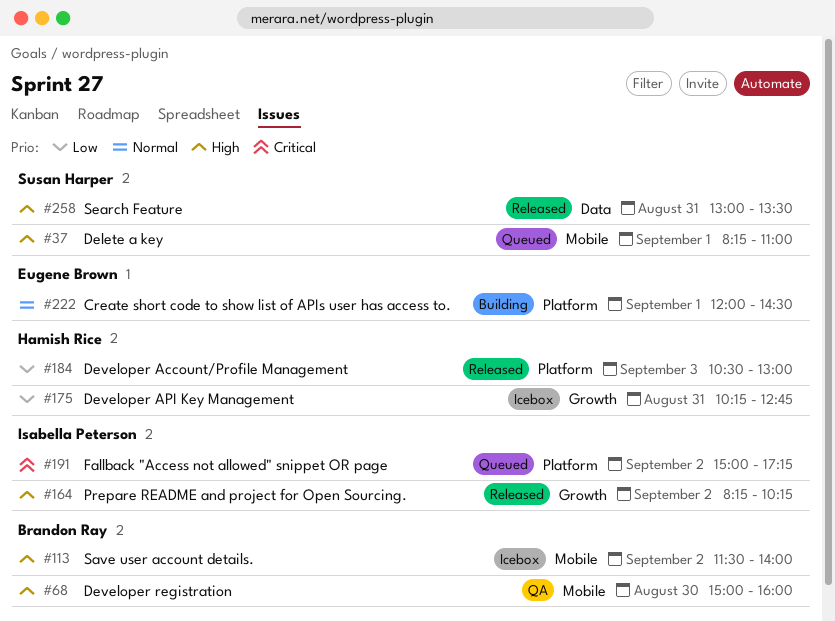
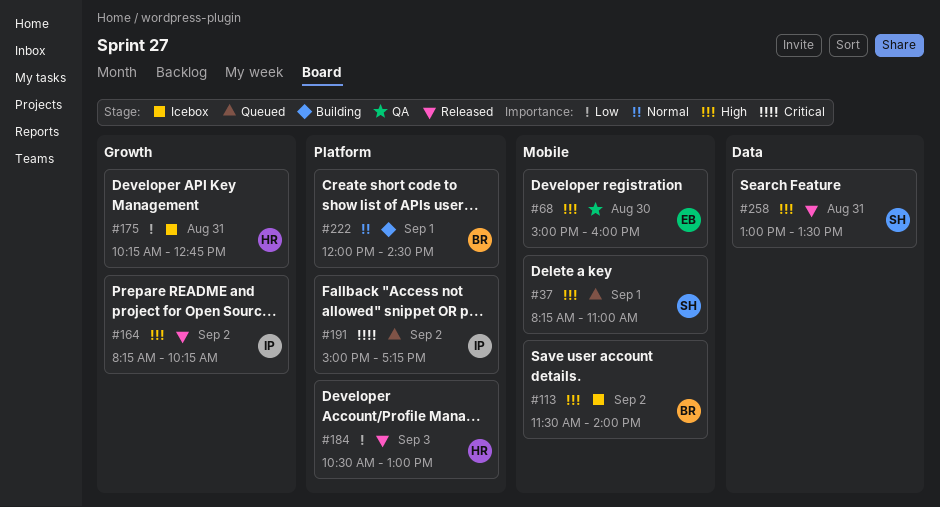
#68, owner: Brandon Ray -> Eugene Brown
#222, owner: Eugene Brown -> Brandon Ray

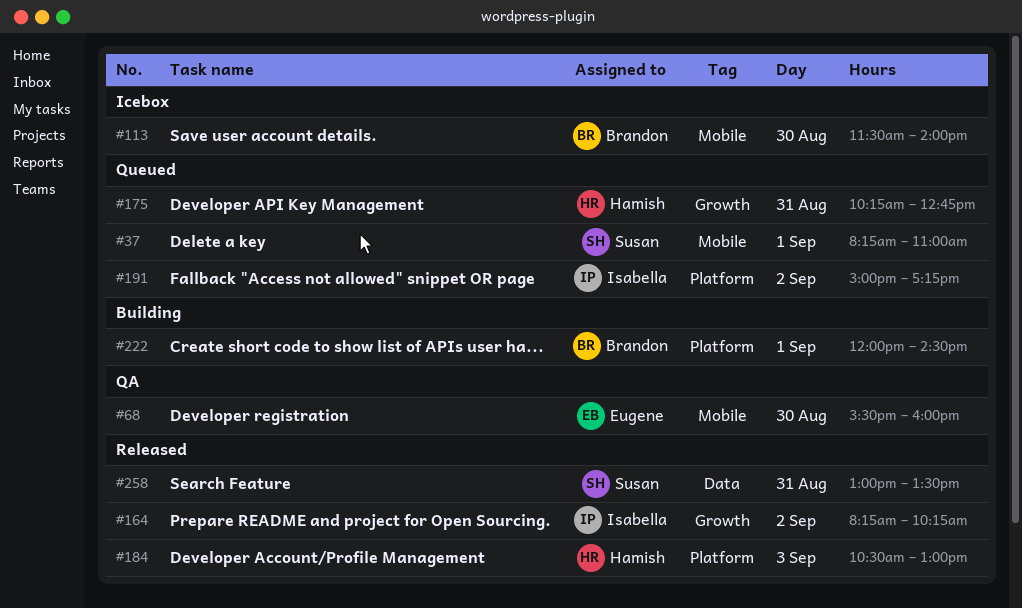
#68, begins: 15:00 -> 15:30
#113, day: Sep 2 -> Aug 30
#175, status: Icebox -> Queued

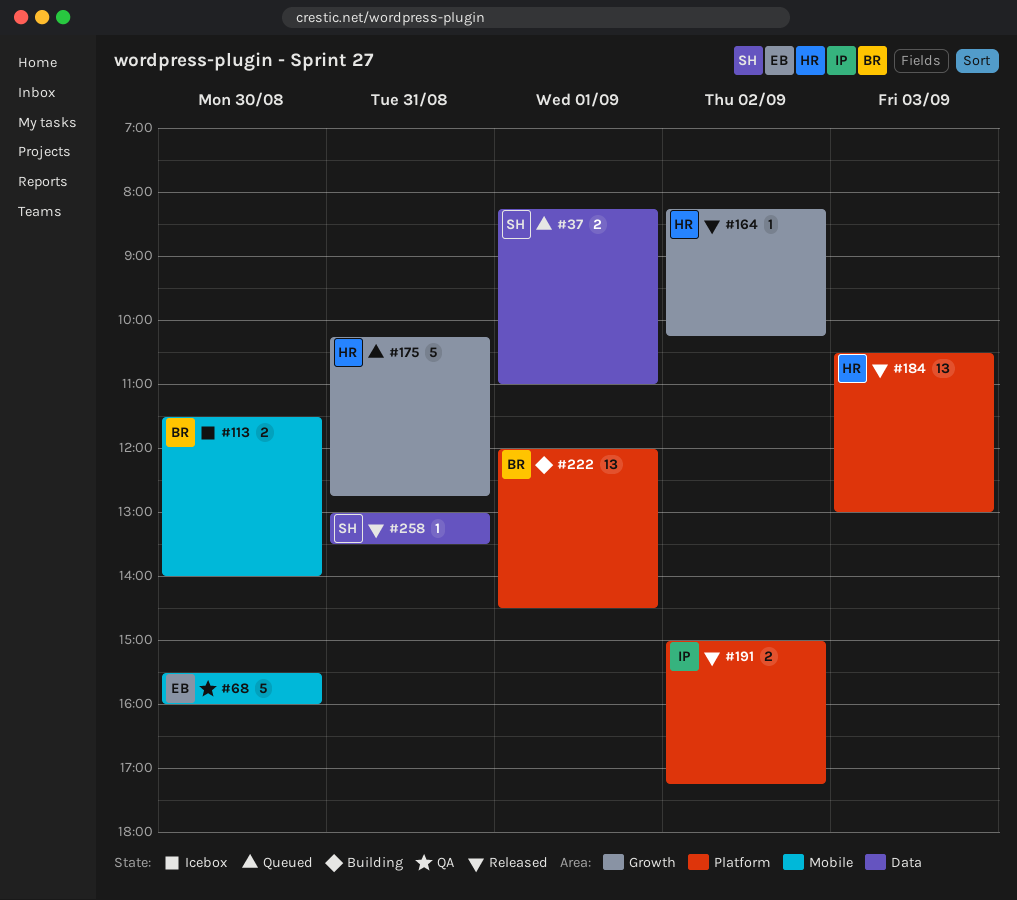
#37, label: Mobile -> Data
#164, owner: Isabella -> Hamish
#191, status: Queued -> Released

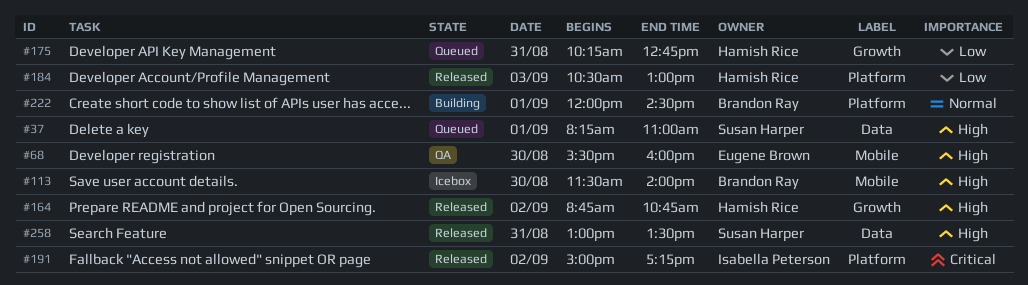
#164, begins: 08:15 -> 08:45
#164, ends: 10:15 -> 10:45

